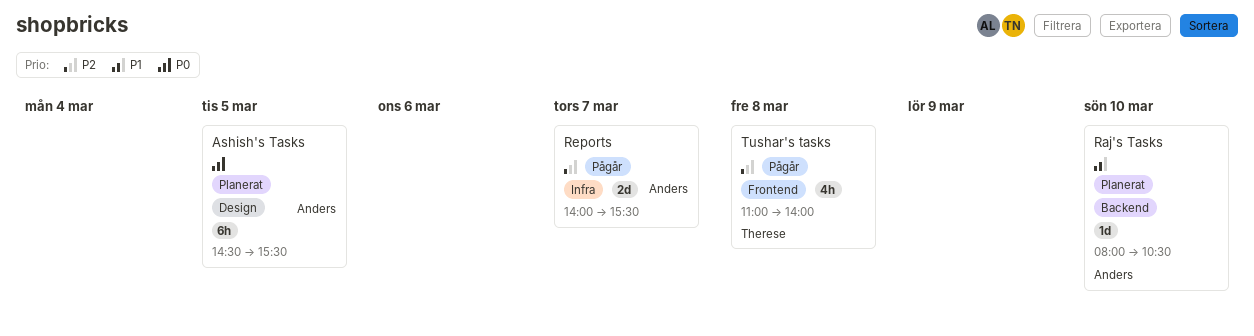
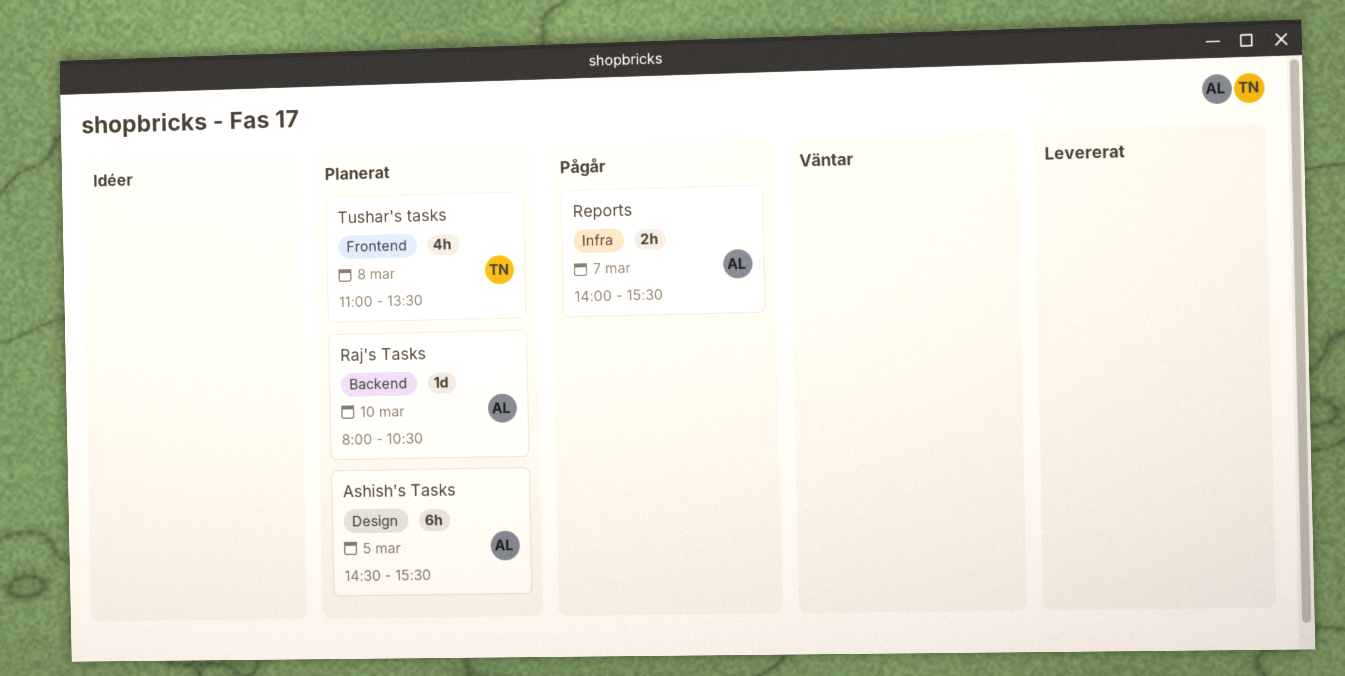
Reports, estimate: 2d -> 2h
Tushar's tasks, status: Pågår -> Planerat
Tushar's tasks, ends: 14:00 -> 13:30

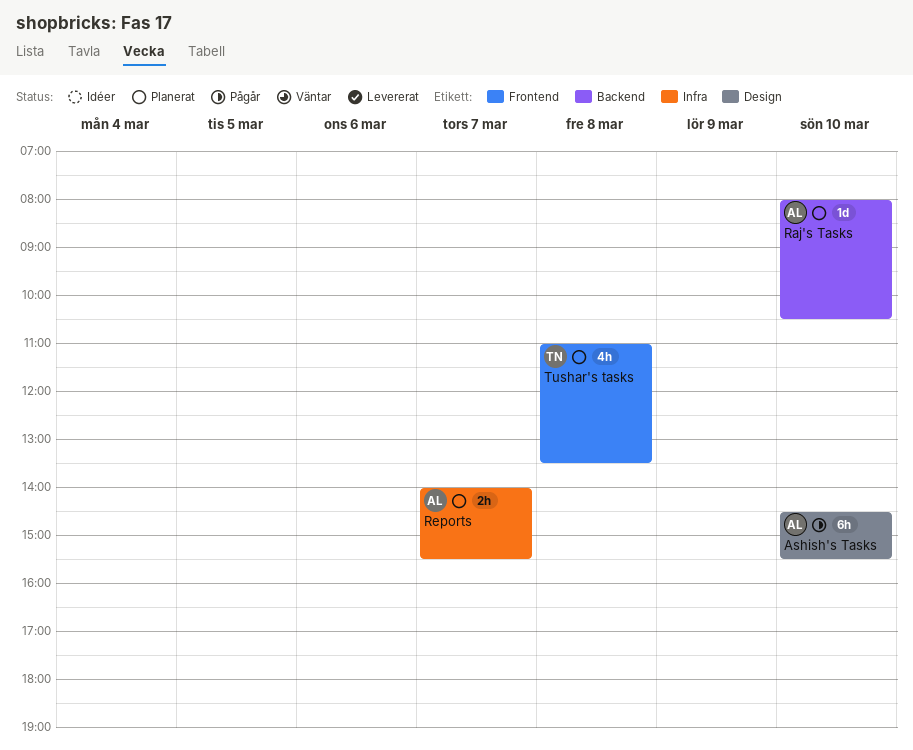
Ashish's Tasks, status: Planerat -> Pågår
Ashish's Tasks, day: Mar 5 -> Mar 10
Reports, status: Pågår -> Planerat

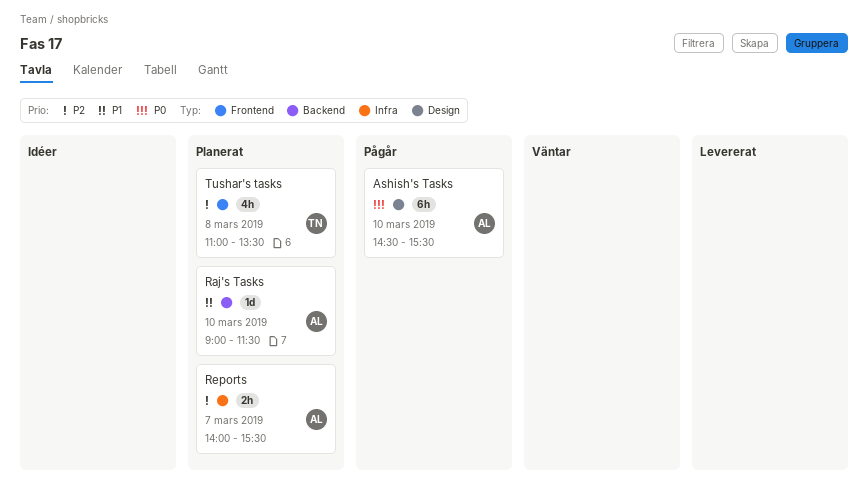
Raj's Tasks, begins: 08:00 -> 09:00
Raj's Tasks, ends: 10:30 -> 11:30

